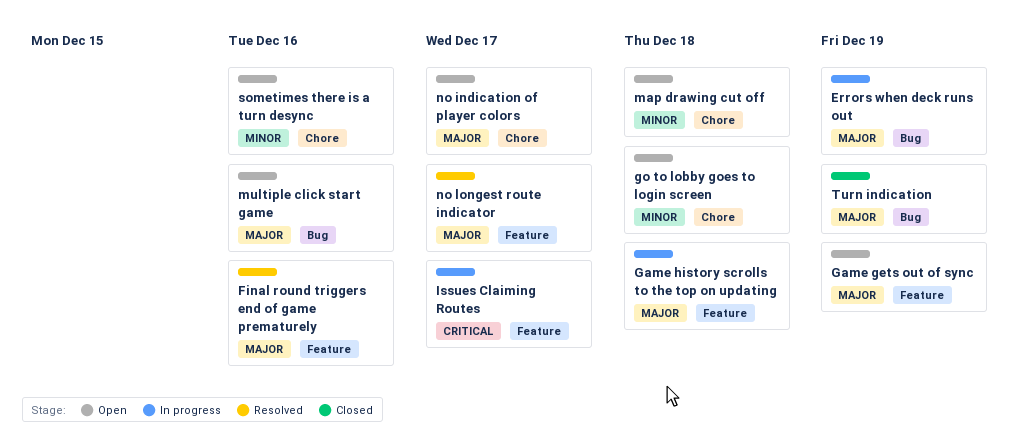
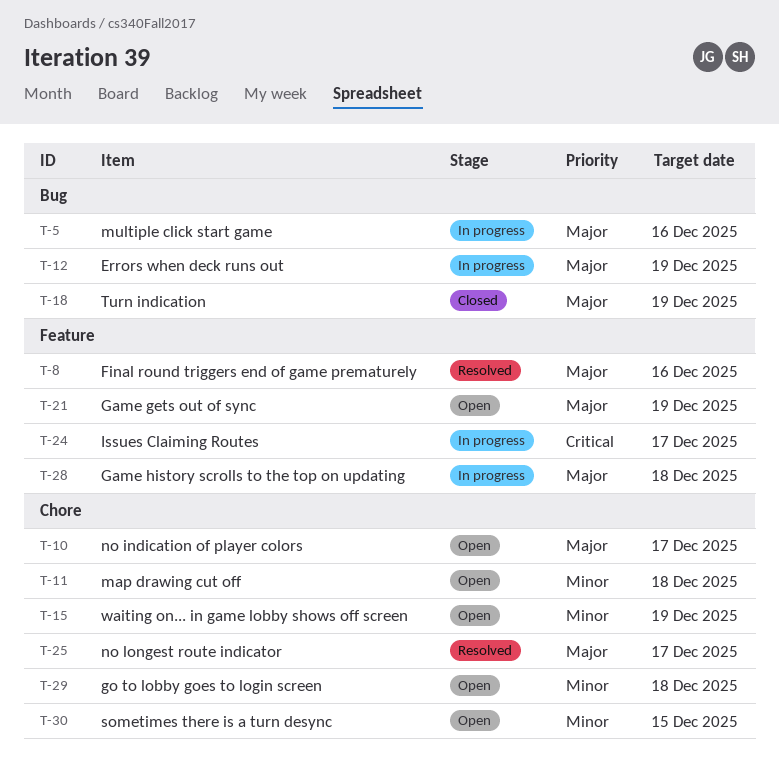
multiple click start game, status: Open -> In progress
no longest route indicator, label: Feature -> Chore
sometimes there is a turn desync, due: Dec 16 -> Dec 15
waiting on... in game lobby shows off screen: none -> present

